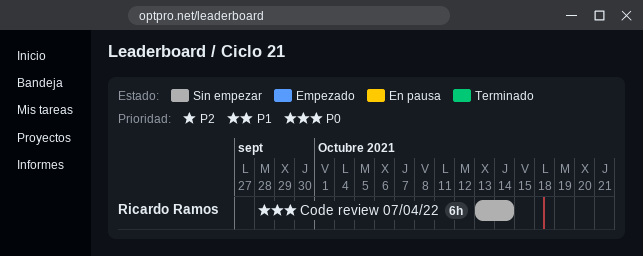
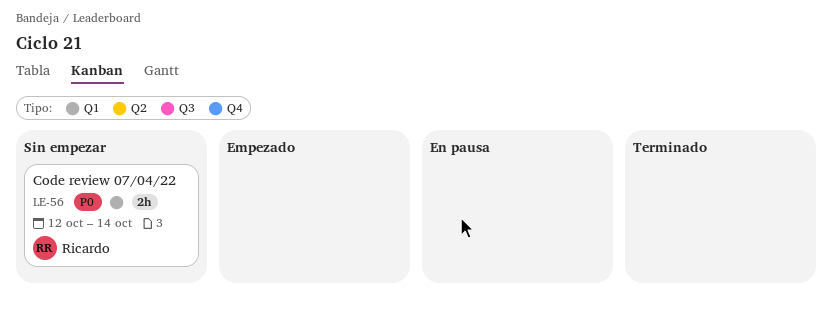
Code review 07/04/22, estimate: 6h -> 2h
Code review 07/04/22, start: Oct 13 -> Oct 12

